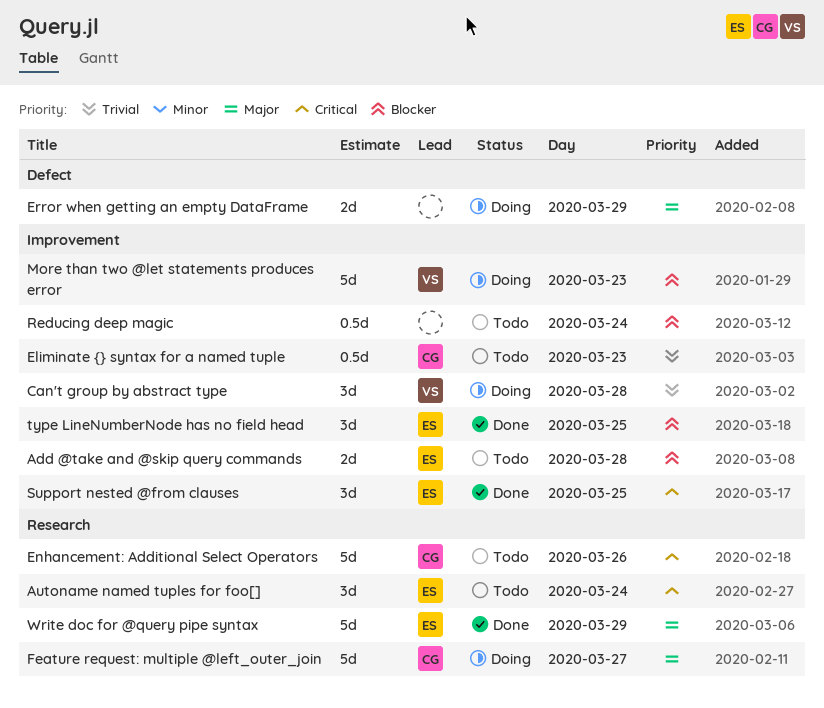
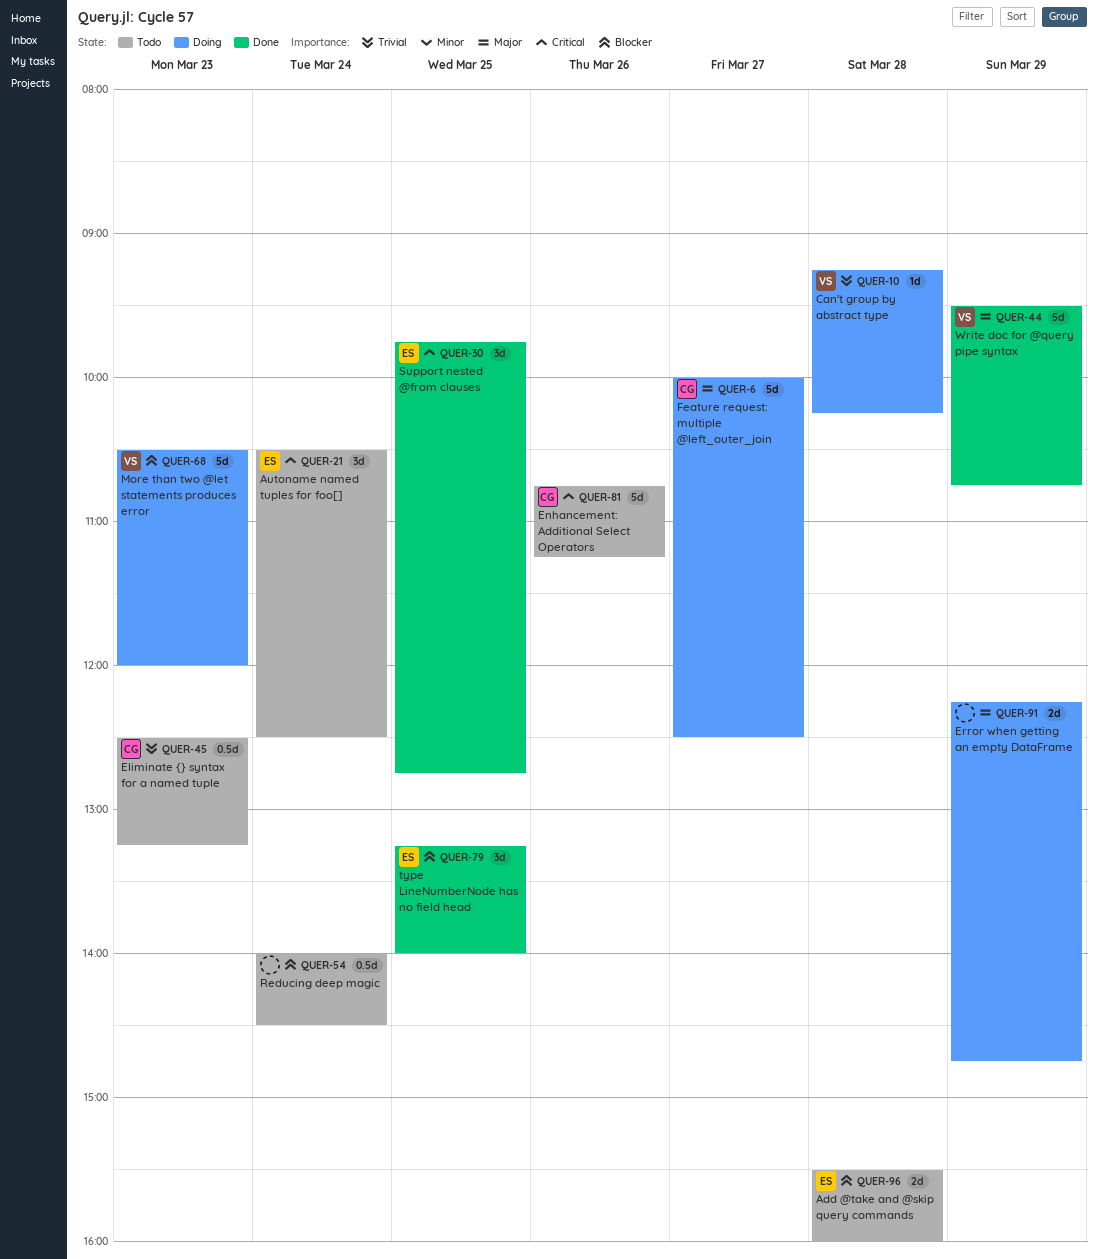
Can't group by abstract type, estimate: 3d -> 1d
Write doc for @query pipe syntax, owner: ES -> VS

